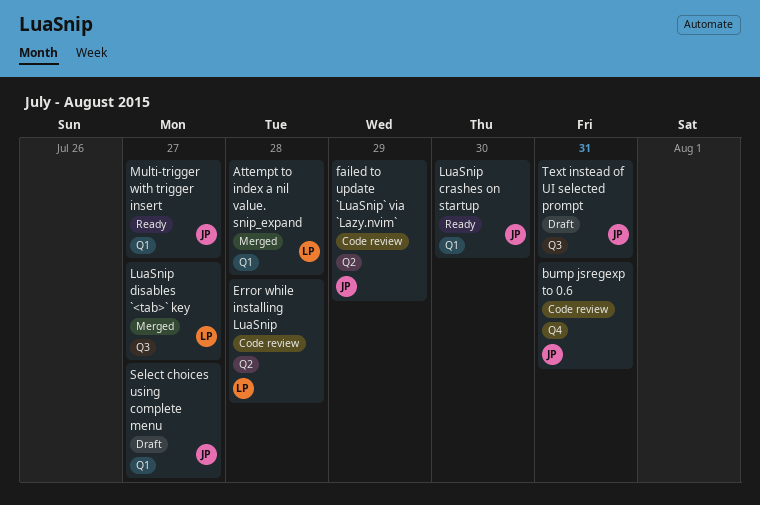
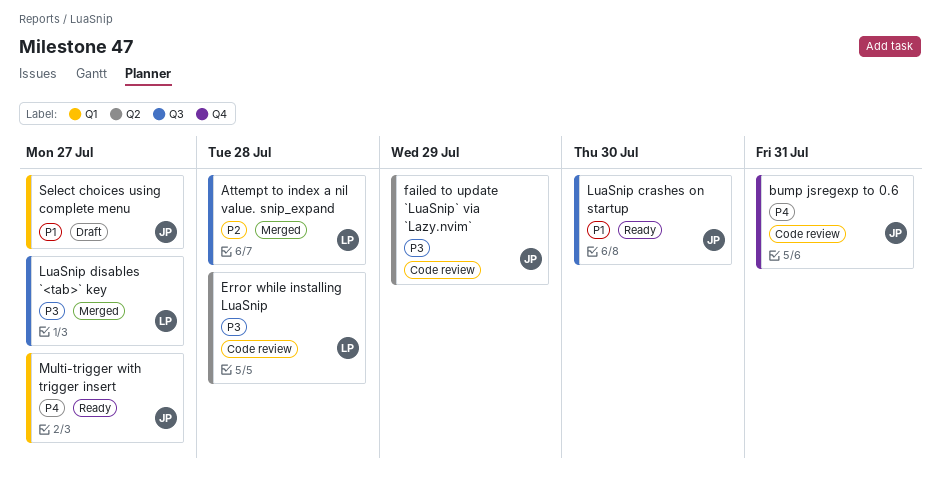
Attempt to index a nil value. snip_expand, label: Q1 -> Q3
LuaSnip crashes on startup, label: Q1 -> Q3
Text instead of UI selected prompt: present -> none

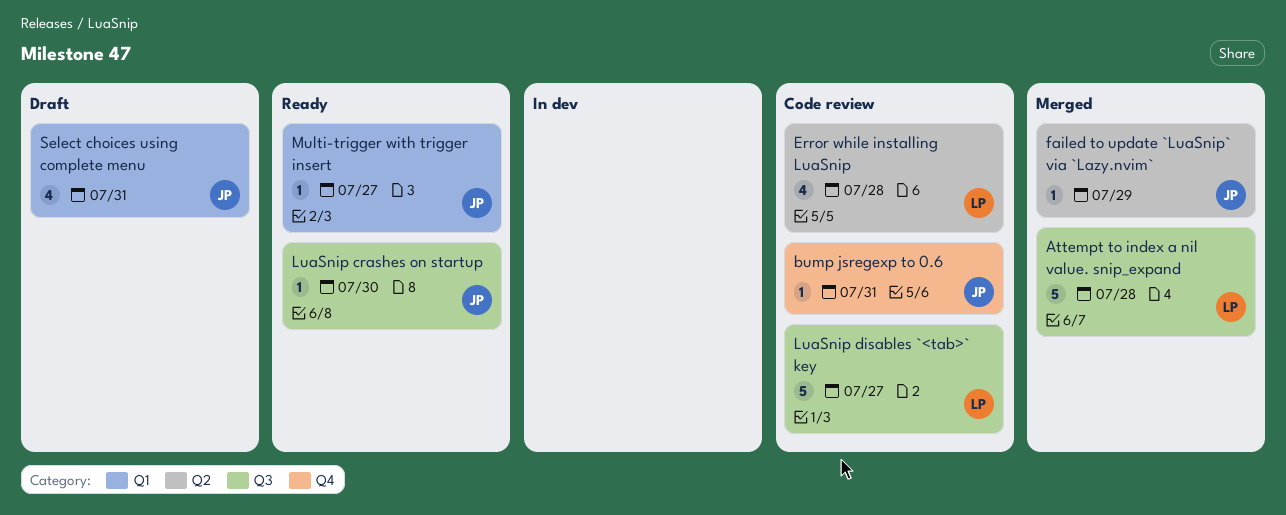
failed to update `LuaSnip` via `Lazy.nvim`, status: Code review -> Merged
LuaSnip disables `<tab>` key, status: Merged -> Code review
Select choices using complete menu, due: Jul 27 -> Jul 31

